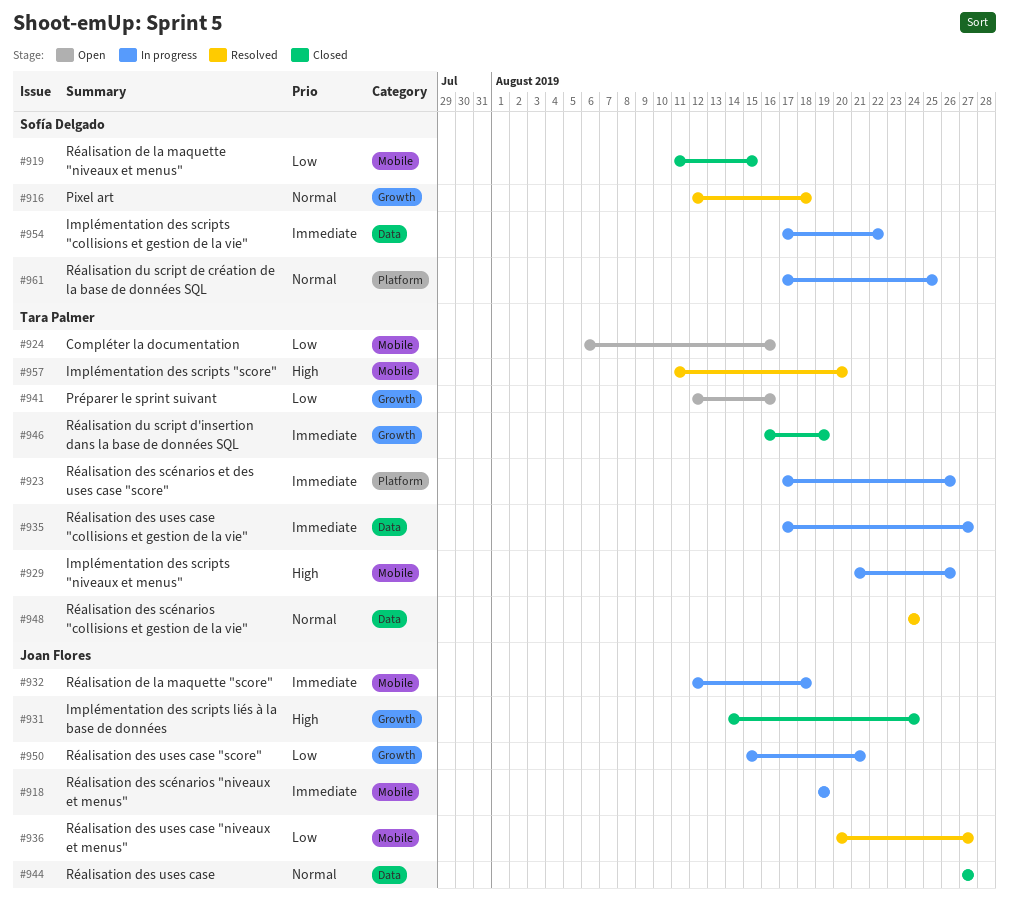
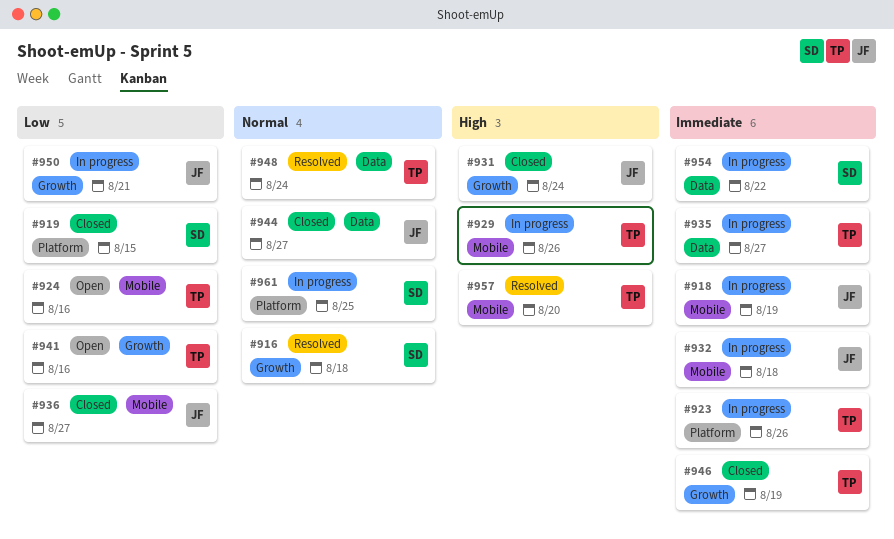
#919, label: Mobile -> Platform
#936, status: Resolved -> Closed

